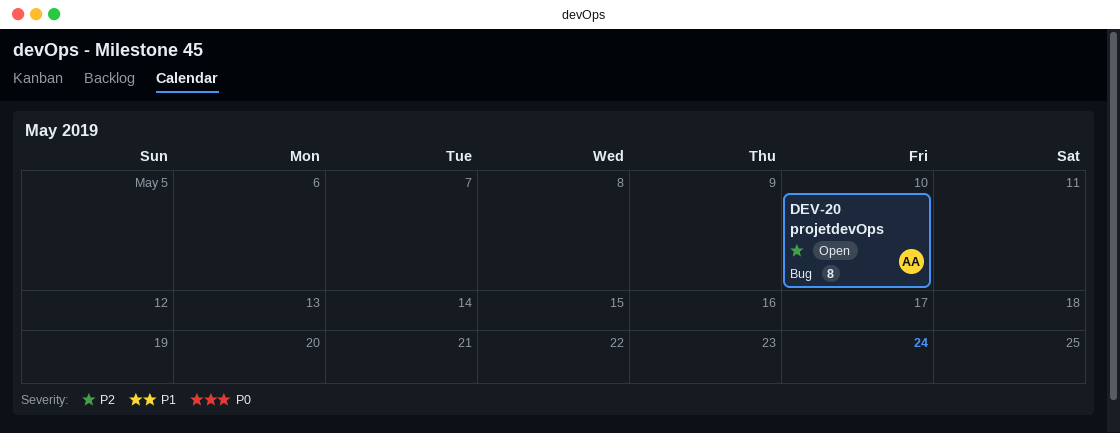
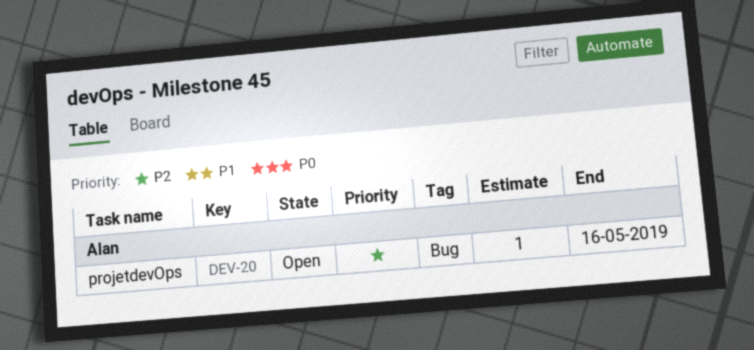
DEV-20, estimate: 8 -> 1
DEV-20, due: May 10 -> May 16

